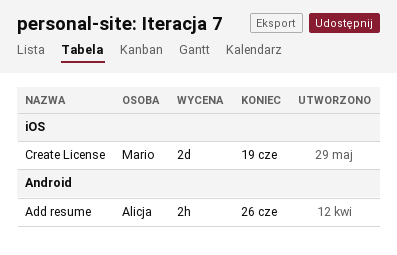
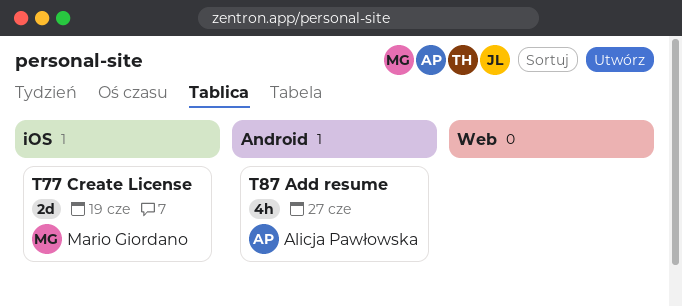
Add resume, estimate: 2h -> 4h
Add resume, due: Jun 26 -> Jun 27

